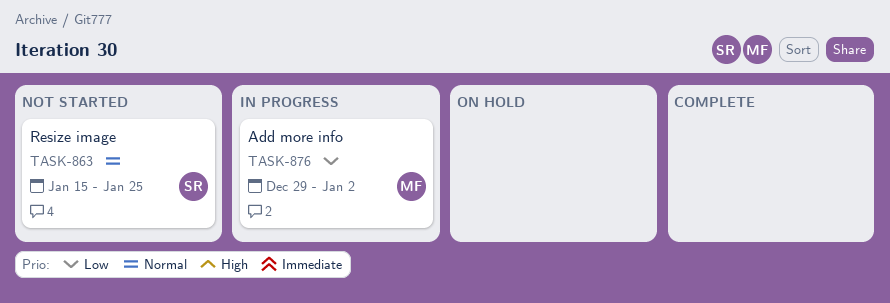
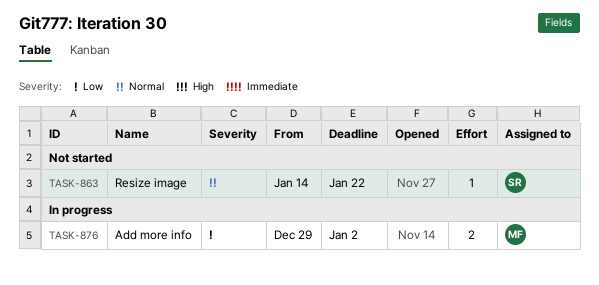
TASK-863, start: Jan 15 -> Jan 14
TASK-863, due: Jan 25 -> Jan 22

